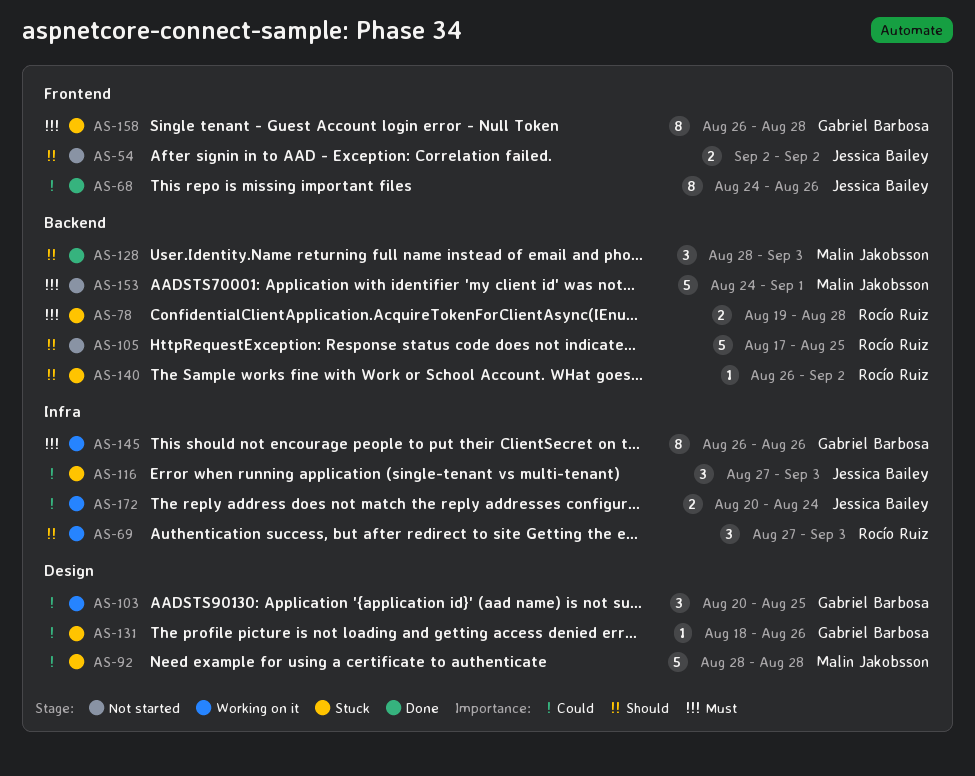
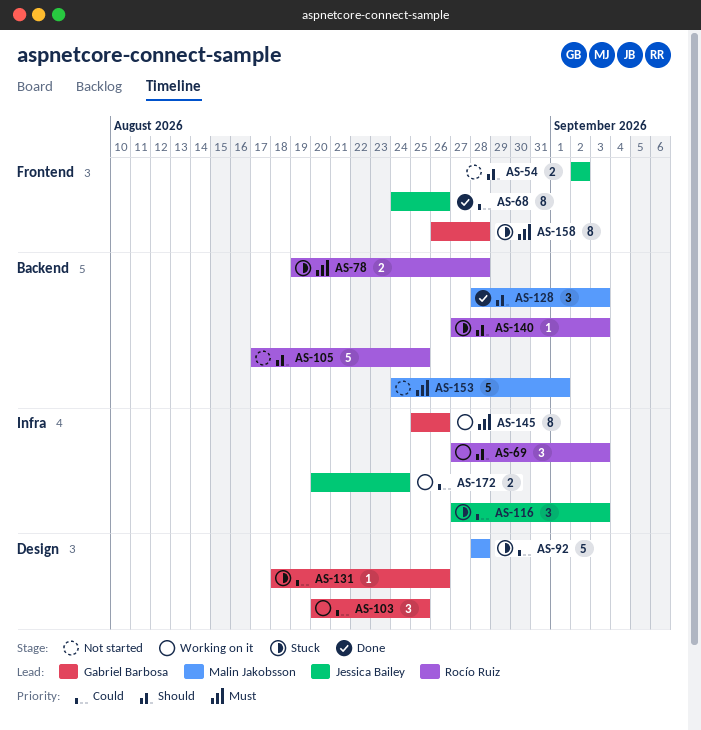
AS-140, start: Aug 26 -> Aug 27
AS-140, due: Sep 2 -> Sep 3
AS-145, start: Aug 26 -> Aug 25

